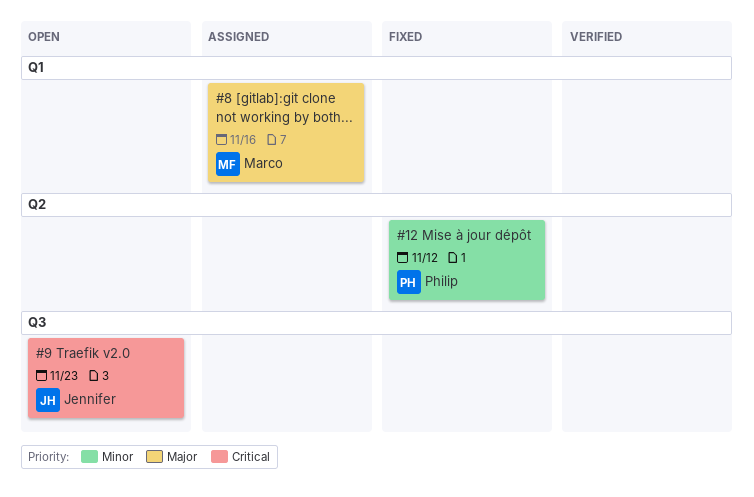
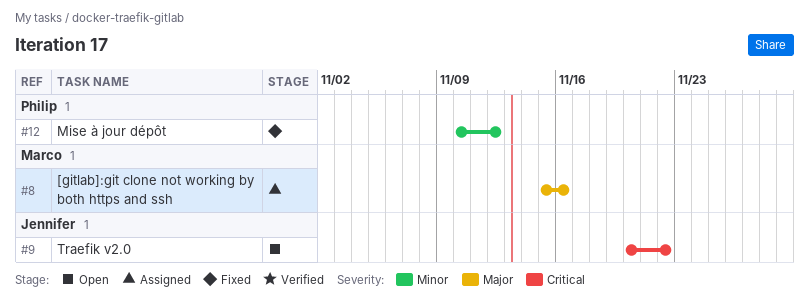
#9, due: Nov 23 -> Nov 22

